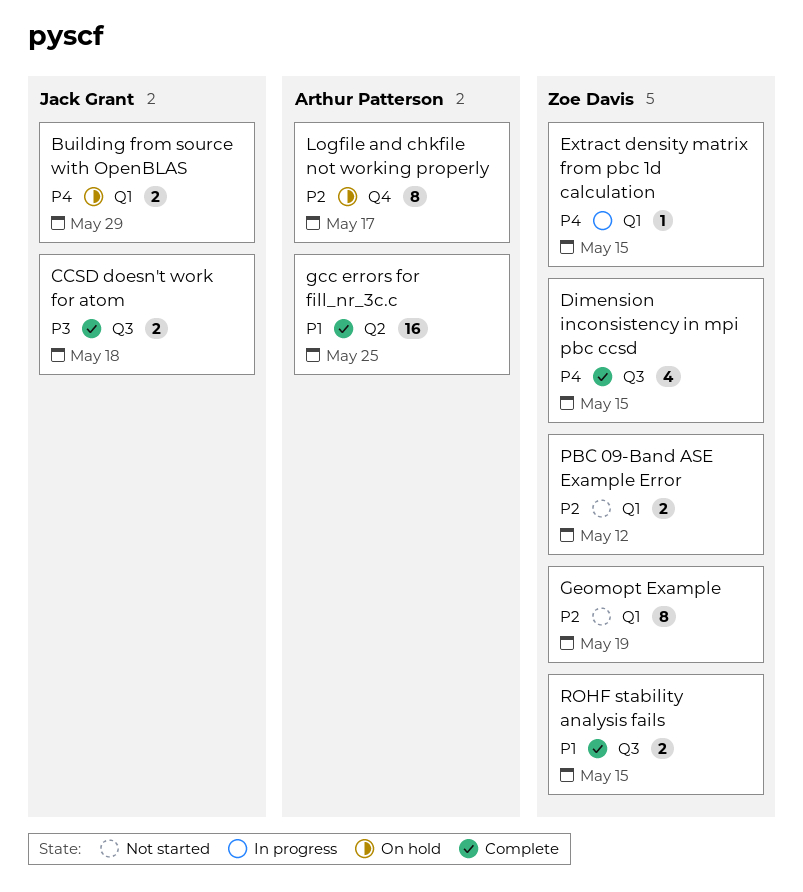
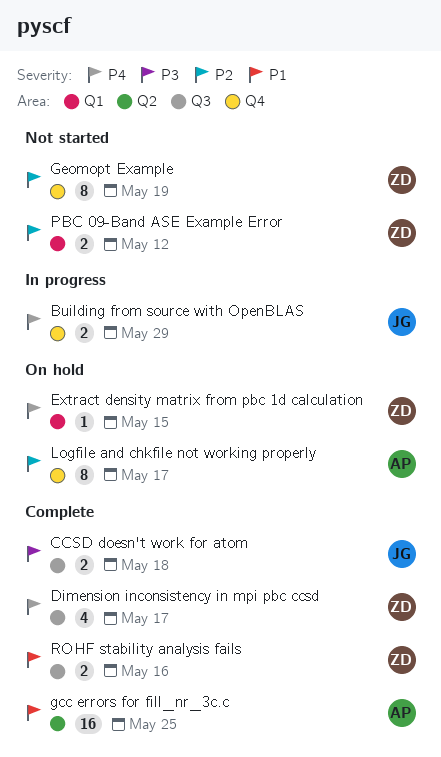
Building from source with OpenBLAS, status: On hold -> In progress
Building from source with OpenBLAS, label: Q1 -> Q4
Dimension inconsistency in mpi pbc ccsd, due: May 15 -> May 17
Extract density matrix from pbc 1d calculation, status: In progress -> On hold
Geomopt Example, label: Q1 -> Q4
ROHF stability analysis fails, due: May 15 -> May 16

